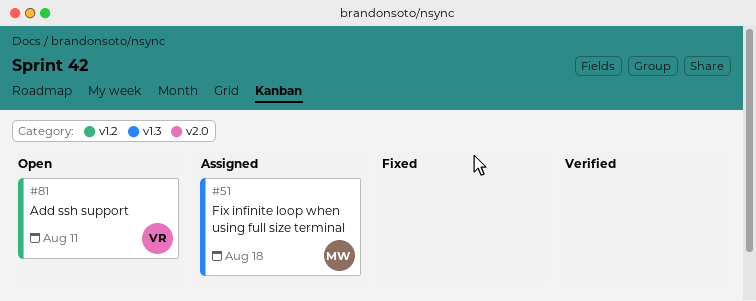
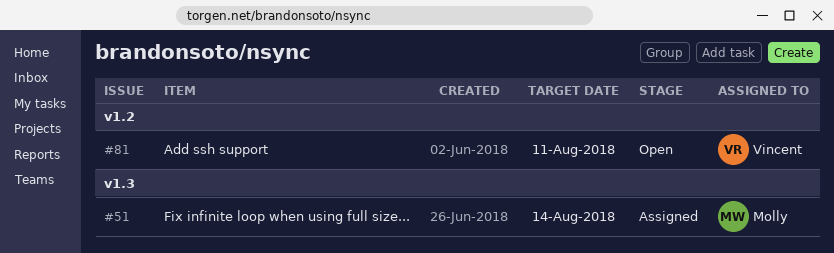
#51, due: Aug 18 -> Aug 14

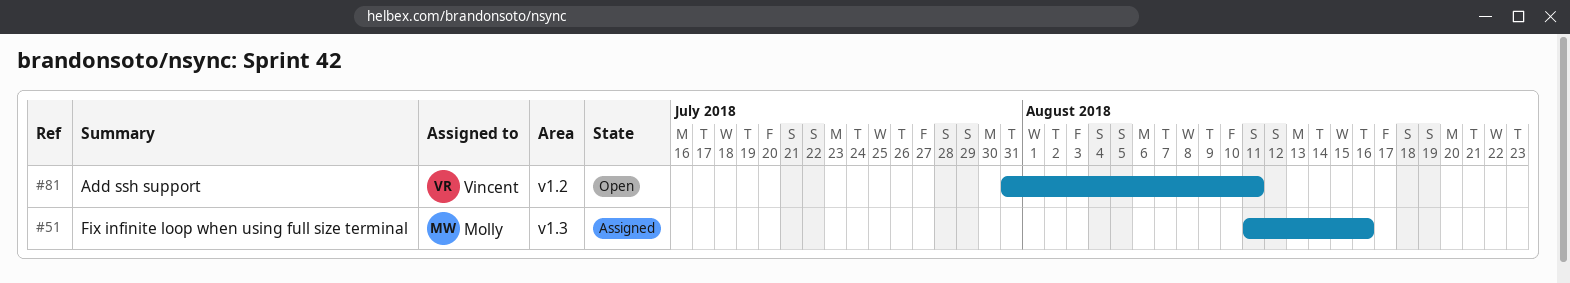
#51, due: Aug 14 -> Aug 16

